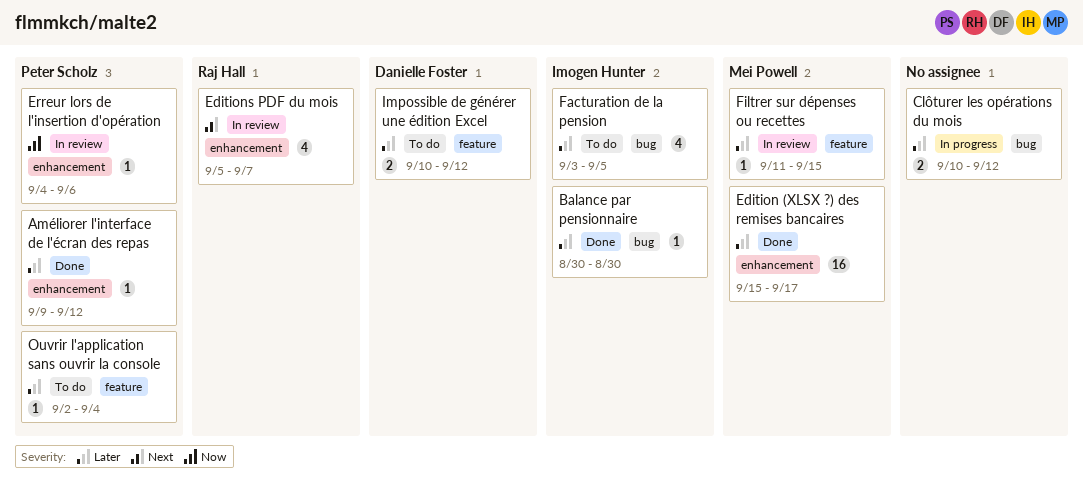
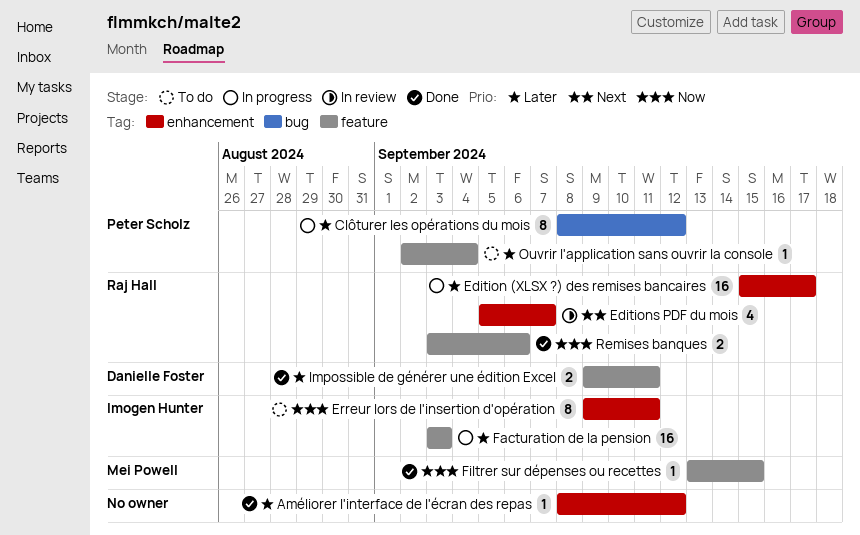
Améliorer l'interface de l'écran des repas, owner: Peter Scholz -> none
Améliorer l'interface de l'écran des repas, start: Sep 9 -> Sep 8
Balance par pensionnaire: present -> none
Clôturer les opérations du mois, owner: none -> Peter Scholz
Clôturer les opérations du mois, estimate: 2 -> 8
Clôturer les opérations du mois, start: Sep 10 -> Sep 8
Edition (XLSX ?) des remises bancaires, status: Done -> In progress
Edition (XLSX ?) des remises bancaires, owner: Mei Powell -> Raj Hall
Erreur lors de l'insertion d'opération, status: In review -> To do
Erreur lors de l'insertion d'opération, owner: Peter Scholz -> Imogen Hunter
Erreur lors de l'insertion d'opération, estimate: 1 -> 8
Erreur lors de l'insertion d'opération, start: Sep 4 -> Sep 9
Erreur lors de l'insertion d'opération, due: Sep 6 -> Sep 11
Facturation de la pension, status: To do -> In progress
Facturation de la pension, label: bug -> feature
Facturation de la pension, estimate: 4 -> 16
Facturation de la pension, due: Sep 5 -> Sep 3
Filtrer sur dépenses ou recettes, status: In review -> Done
Filtrer sur dépenses ou recettes, priority: Later -> Now
Filtrer sur dépenses ou recettes, start: Sep 11 -> Sep 13
Impossible de générer une édition Excel, status: To do -> Done
Impossible de générer une édition Excel, start: Sep 10 -> Sep 9
Impossible de générer une édition Excel, due: Sep 12 -> Sep 11
Remises banques: none -> present

